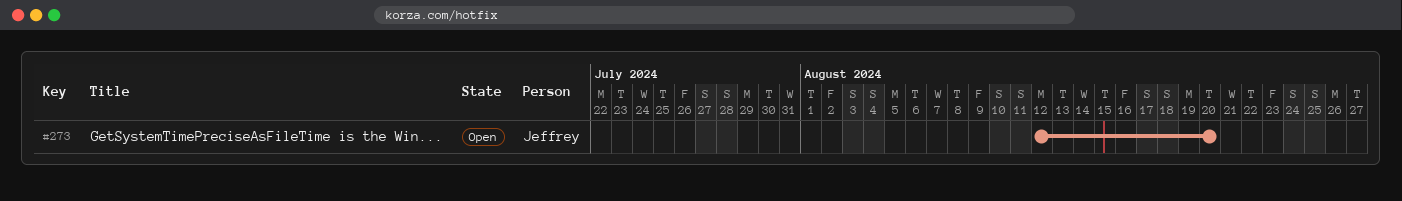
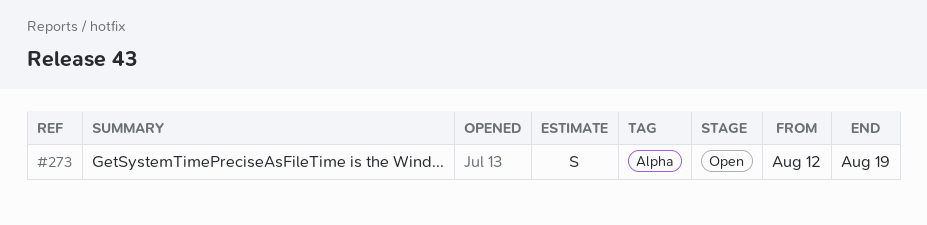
#273, due: Aug 20 -> Aug 19

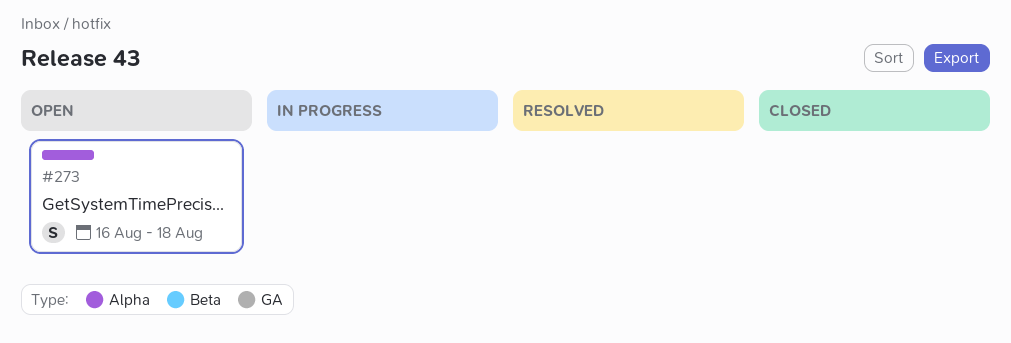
#273, start: Aug 12 -> Aug 16
#273, due: Aug 19 -> Aug 18

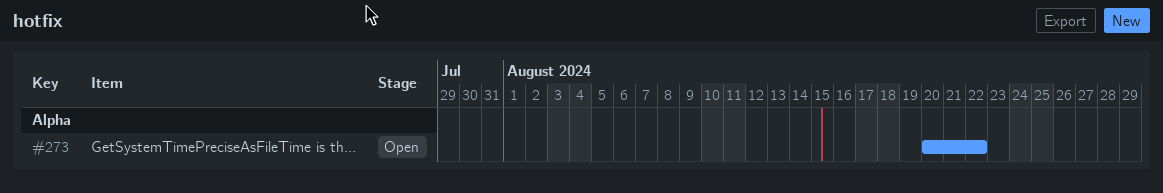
#273, start: Aug 16 -> Aug 20
#273, due: Aug 18 -> Aug 22

